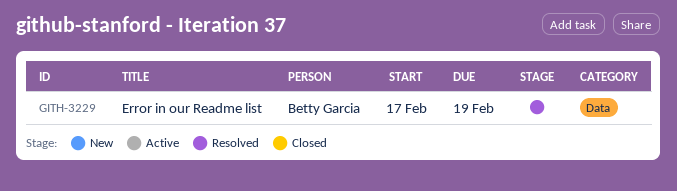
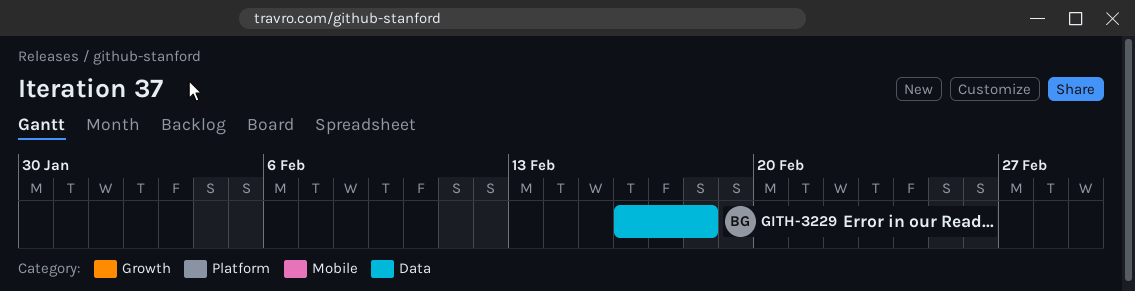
GITH-3229, start: Feb 17 -> Feb 16
GITH-3229, due: Feb 19 -> Feb 18

